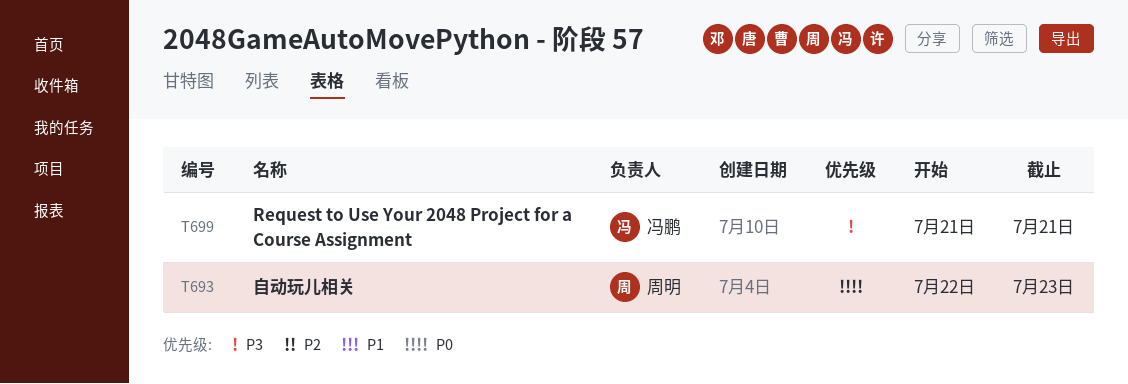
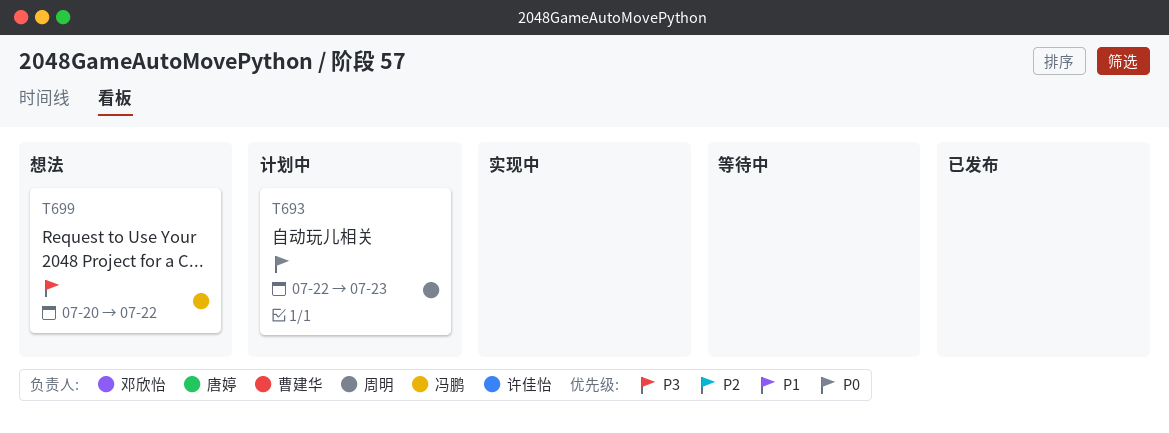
T699, start: Jul 21 -> Jul 20
T699, due: Jul 21 -> Jul 22

